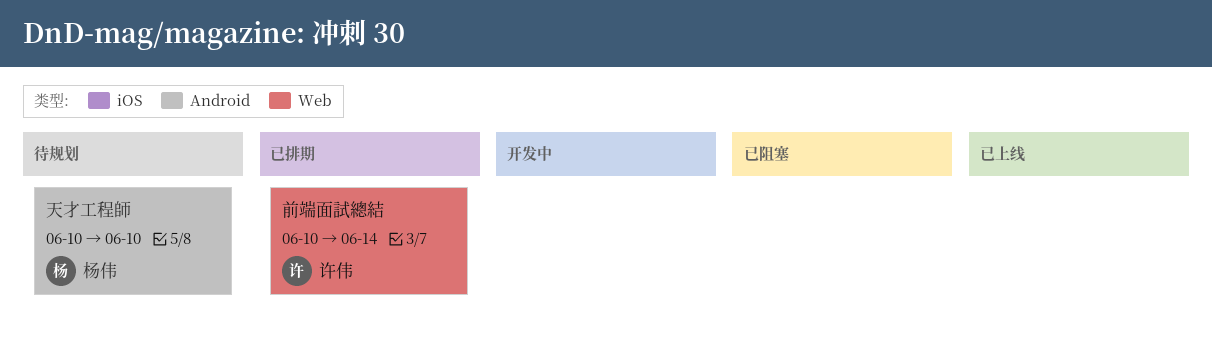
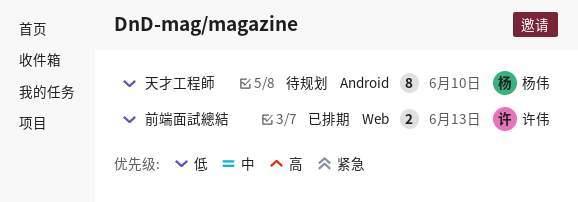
前端面試總結, due: Jun 14 -> Jun 13

